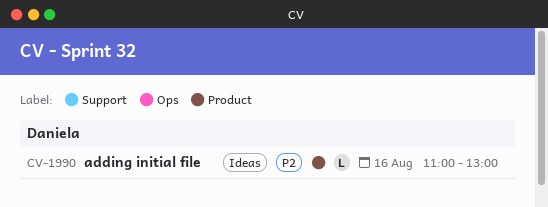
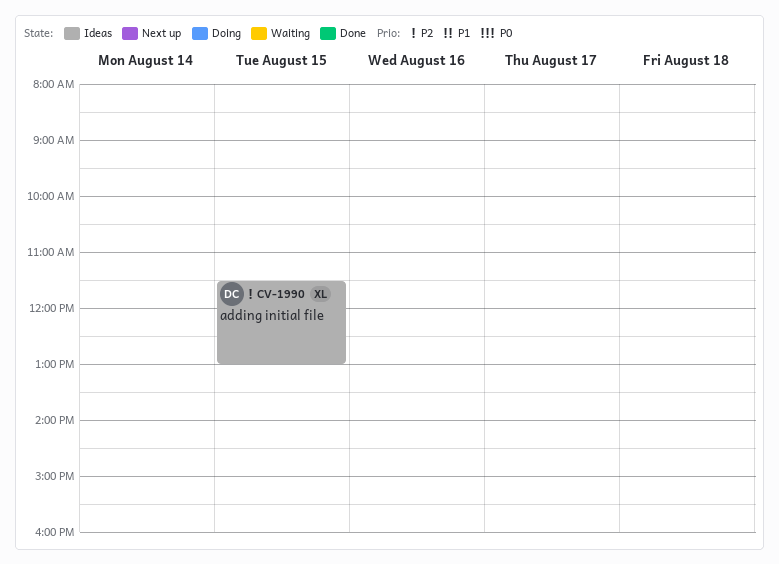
CV-1990, estimate: L -> XL
CV-1990, day: Aug 16 -> Aug 15
CV-1990, begins: 11:00 -> 11:30

